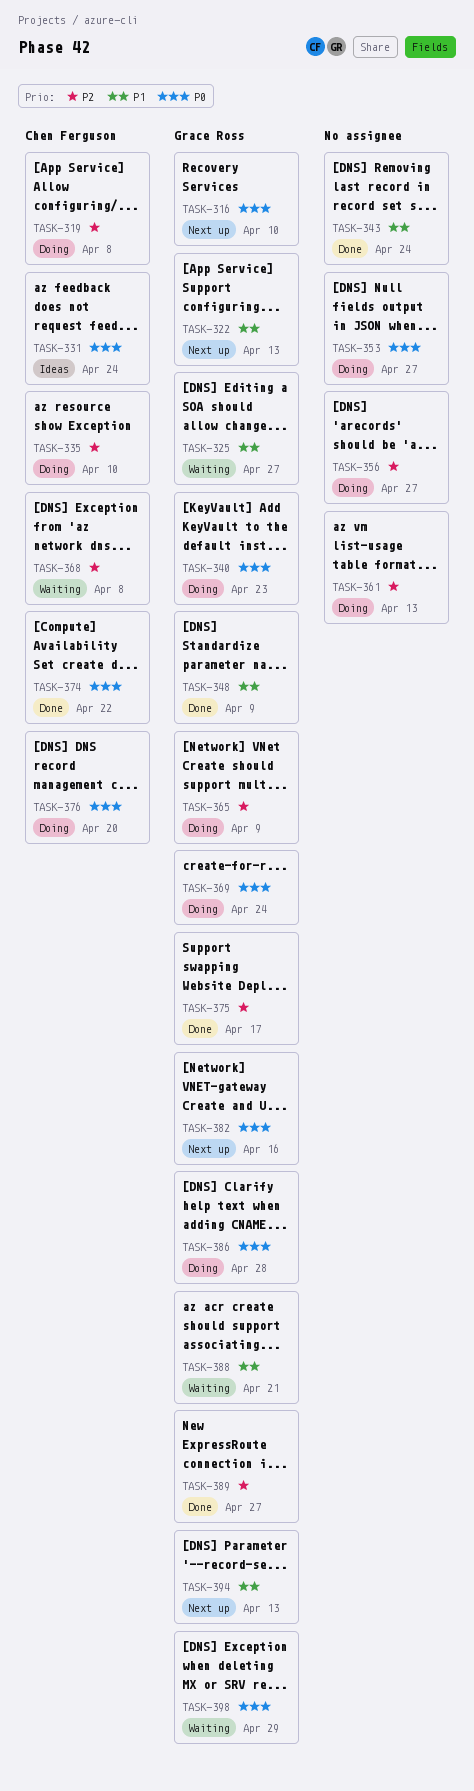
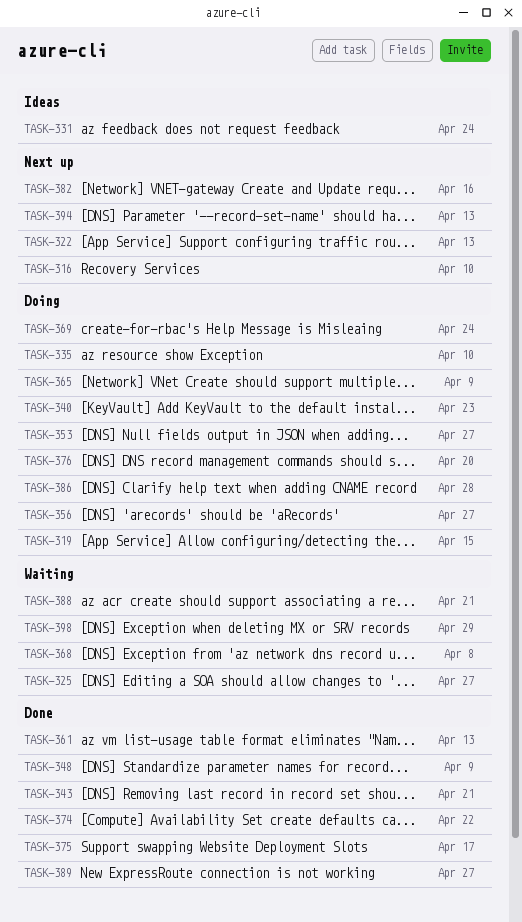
TASK-319, due: Apr 8 -> Apr 15
TASK-343, due: Apr 24 -> Apr 21
TASK-361, status: Doing -> Done

